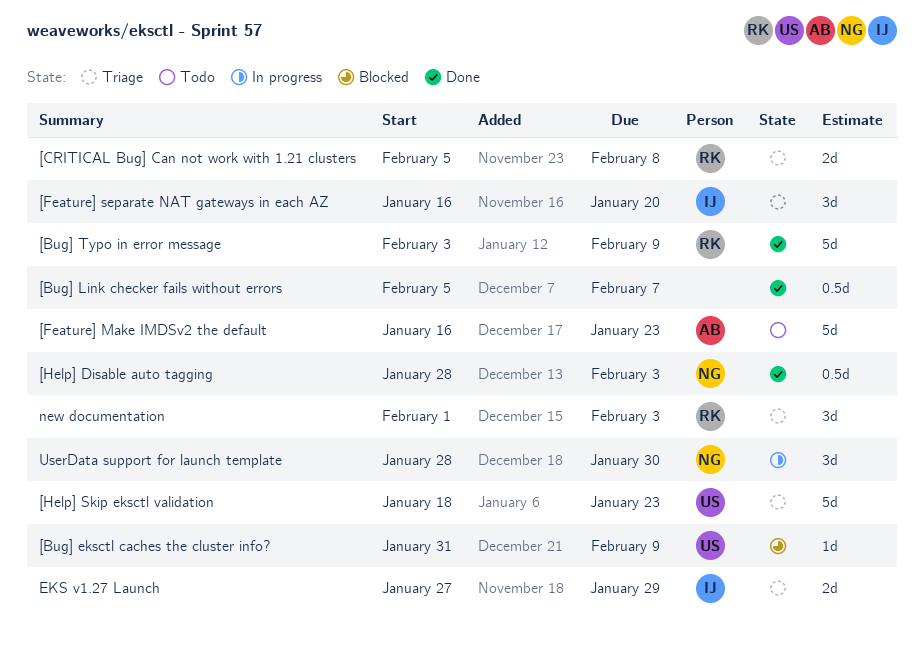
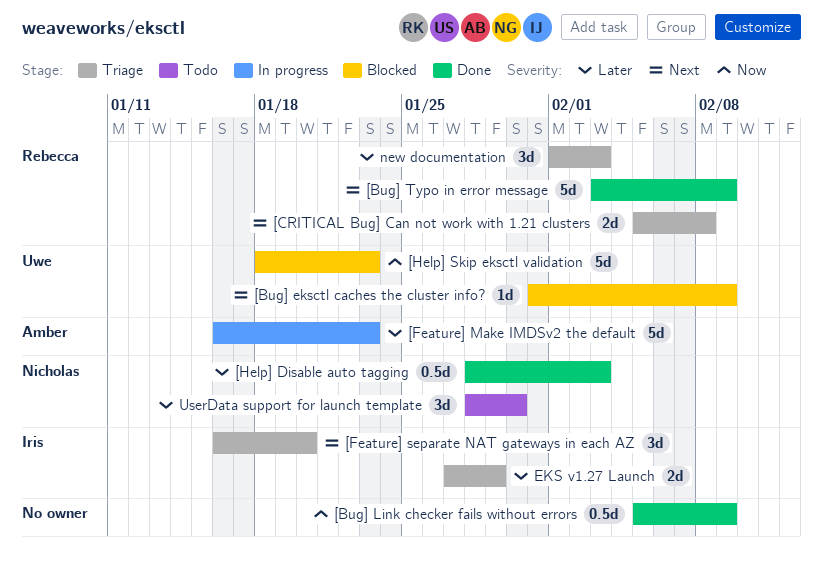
[Bug] Link checker fails without errors, due: Feb 7 -> Feb 9
[Feature] Make IMDSv2 the default, status: Todo -> In progress
[Help] Skip eksctl validation, status: Triage -> Blocked
UserData support for launch template, status: In progress -> Todo

